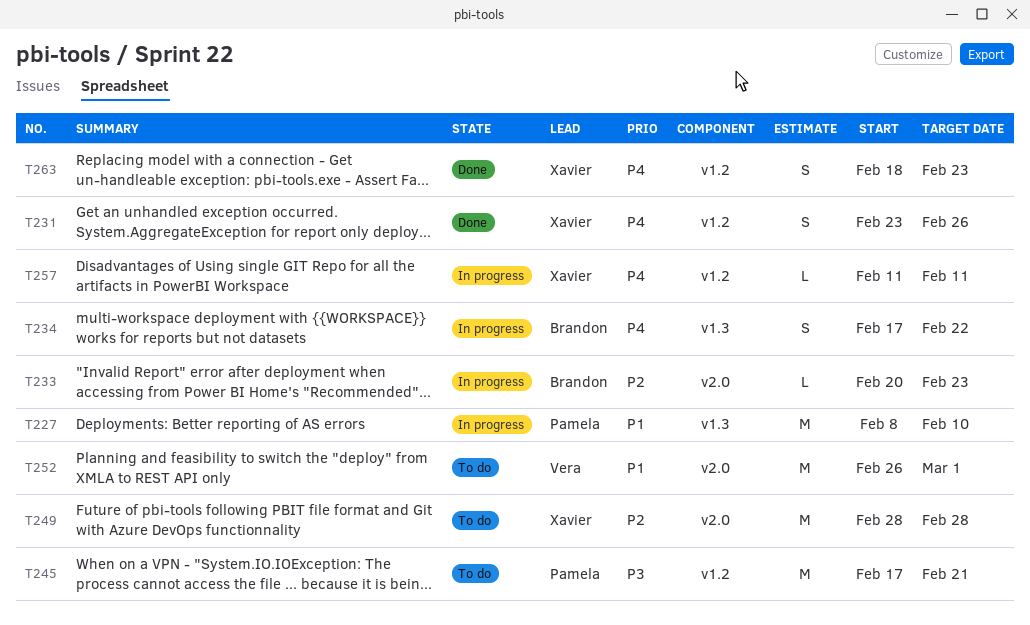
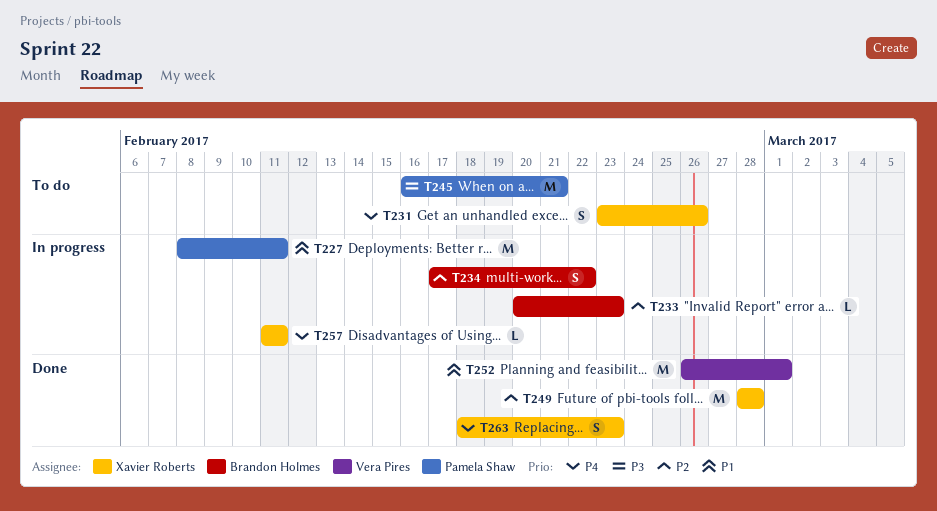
T227, due: Feb 10 -> Feb 11
T231, status: Done -> To do
T234, priority: P4 -> P2
T245, start: Feb 17 -> Feb 16
T249, status: To do -> Done
T252, status: To do -> Done

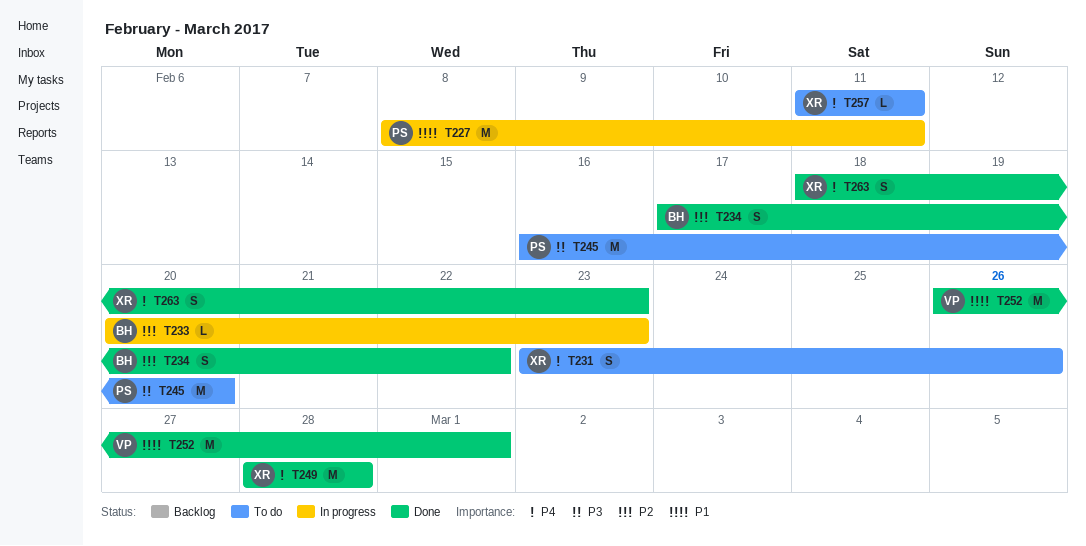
T234, status: In progress -> Done
T245, due: Feb 21 -> Feb 20
T249, priority: P2 -> P4
T257, status: In progress -> To do

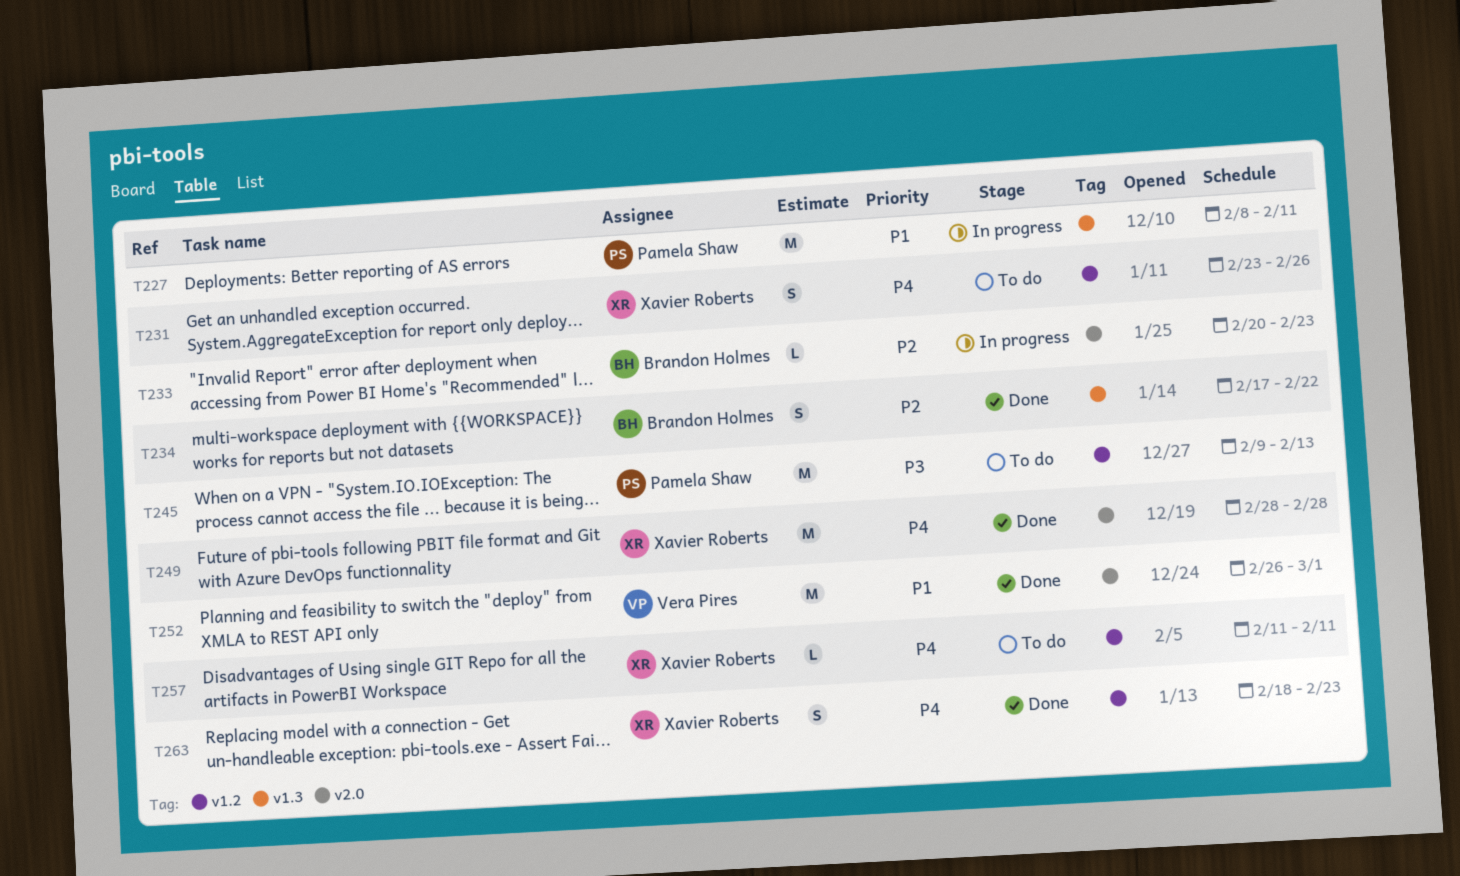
T245, start: Feb 16 -> Feb 9
T245, due: Feb 20 -> Feb 13

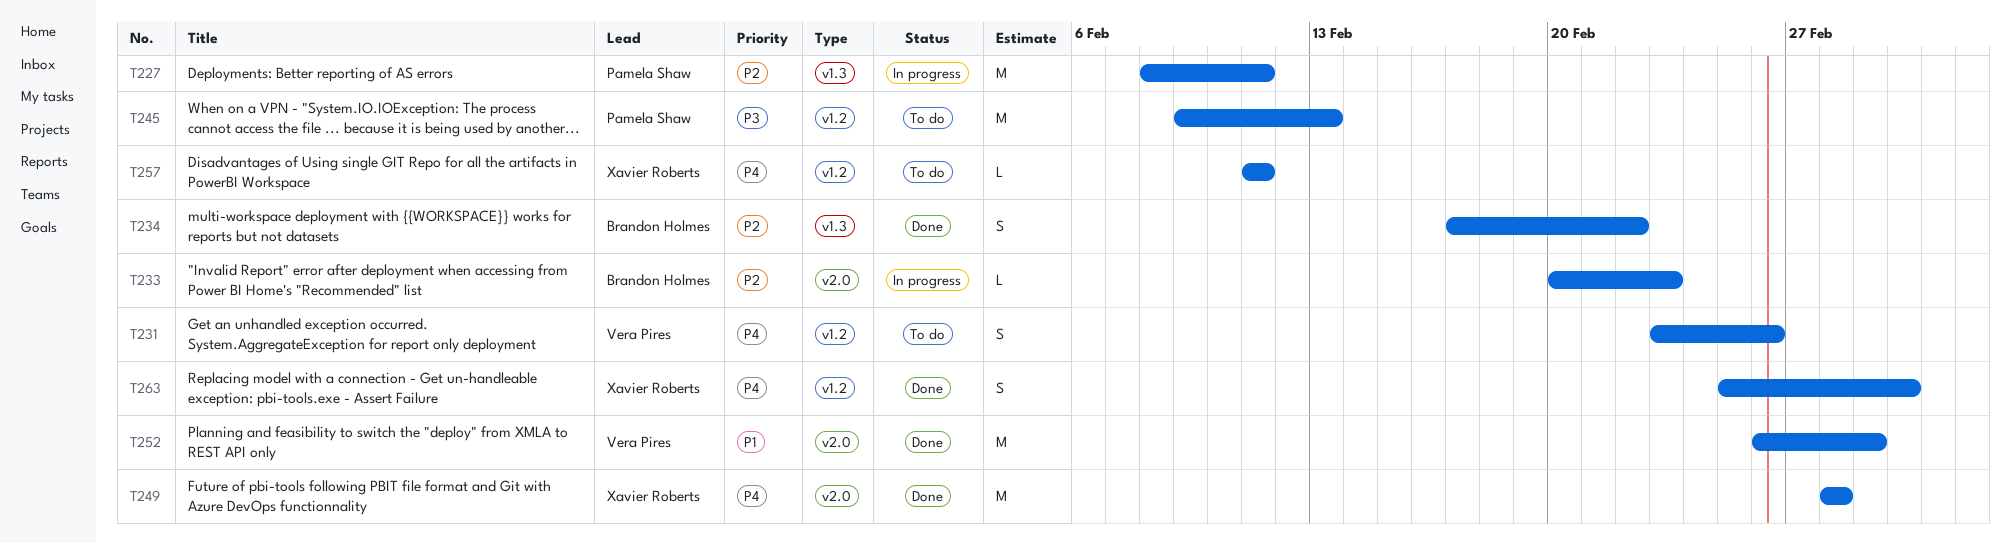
T227, priority: P1 -> P2
T231, owner: Xavier Roberts -> Vera Pires
T263, start: Feb 18 -> Feb 25
T263, due: Feb 23 -> Mar 2

